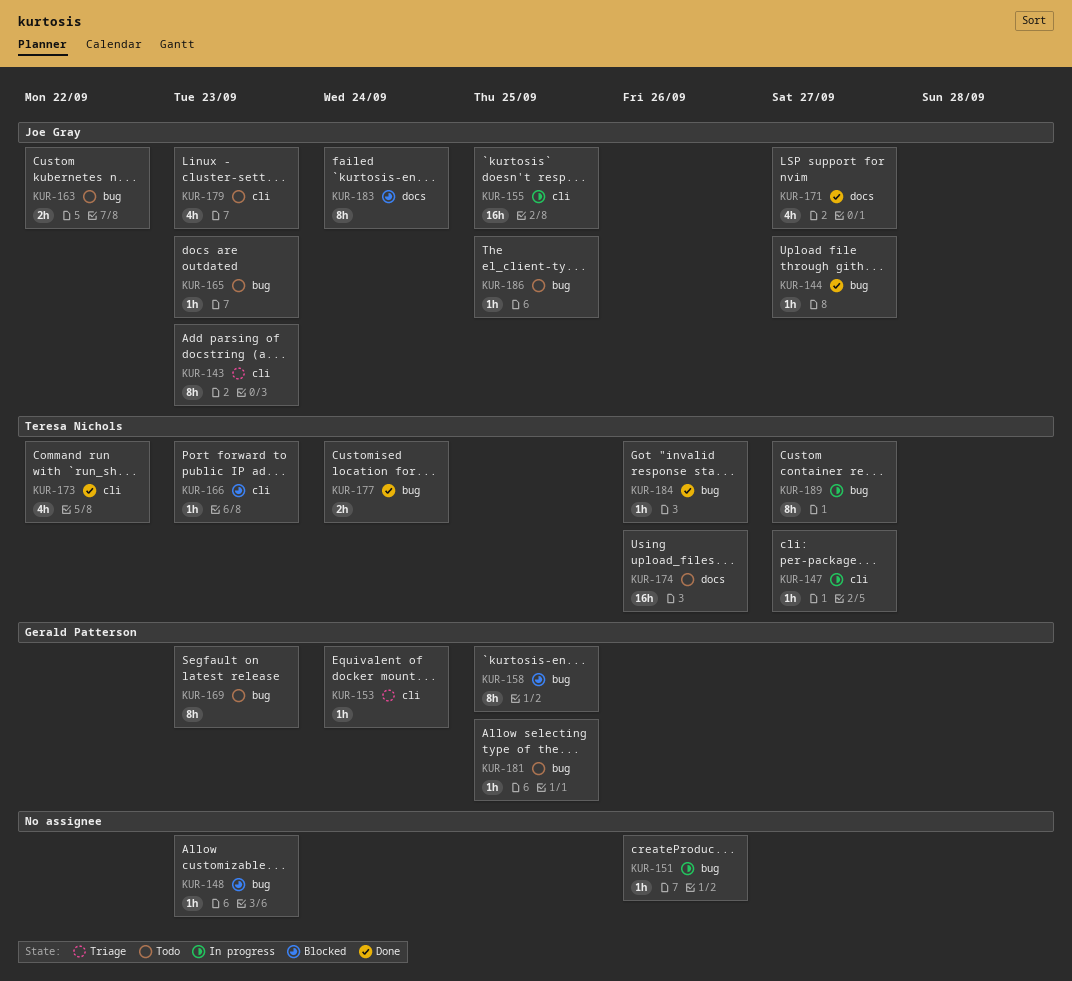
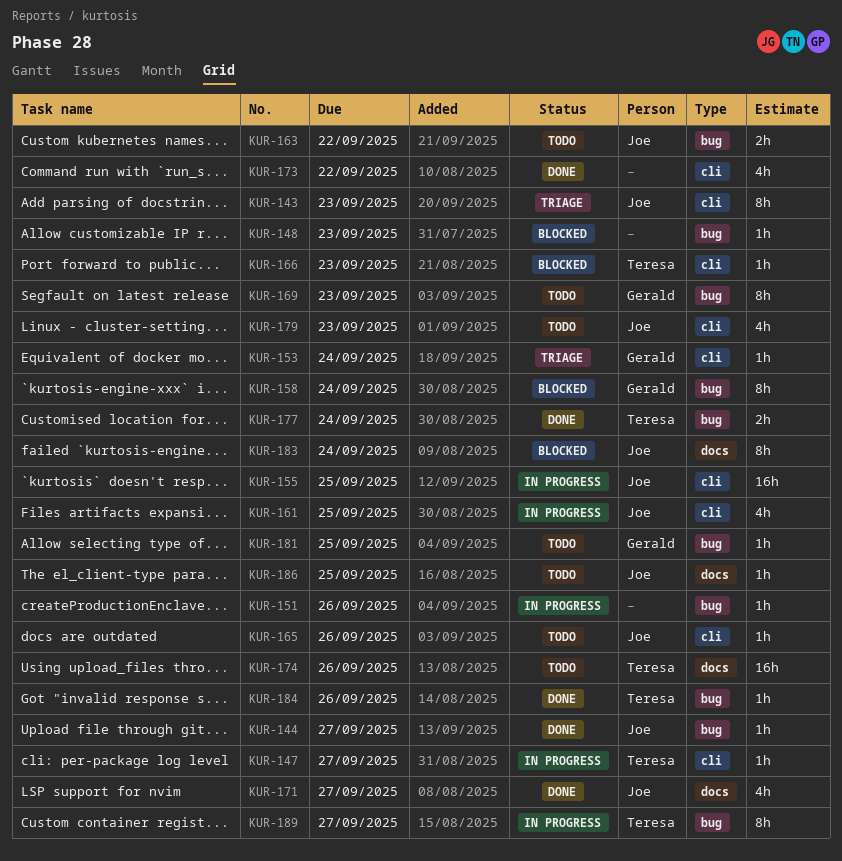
KUR-158, due: Sep 25 -> Sep 24
KUR-161: none -> present
KUR-165, label: bug -> cli
KUR-165, due: Sep 23 -> Sep 26
KUR-173, owner: Teresa Nichols -> none
KUR-186, label: bug -> docs

